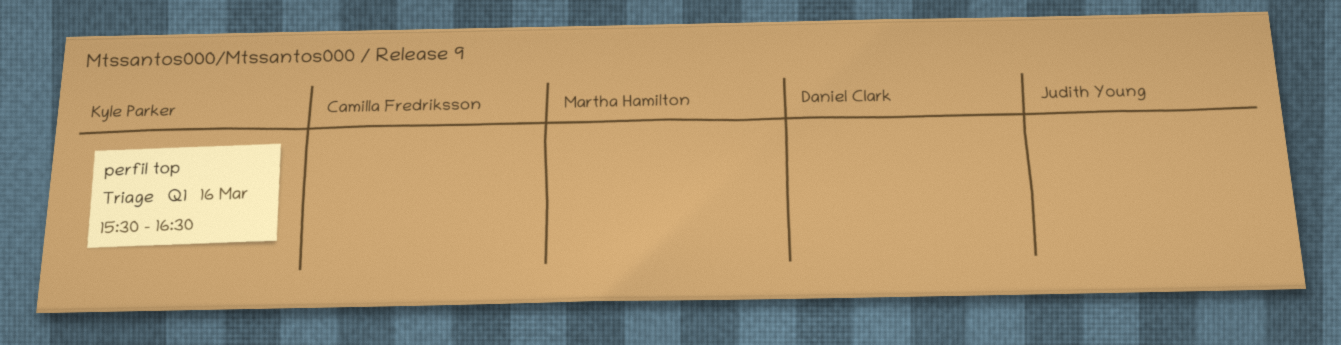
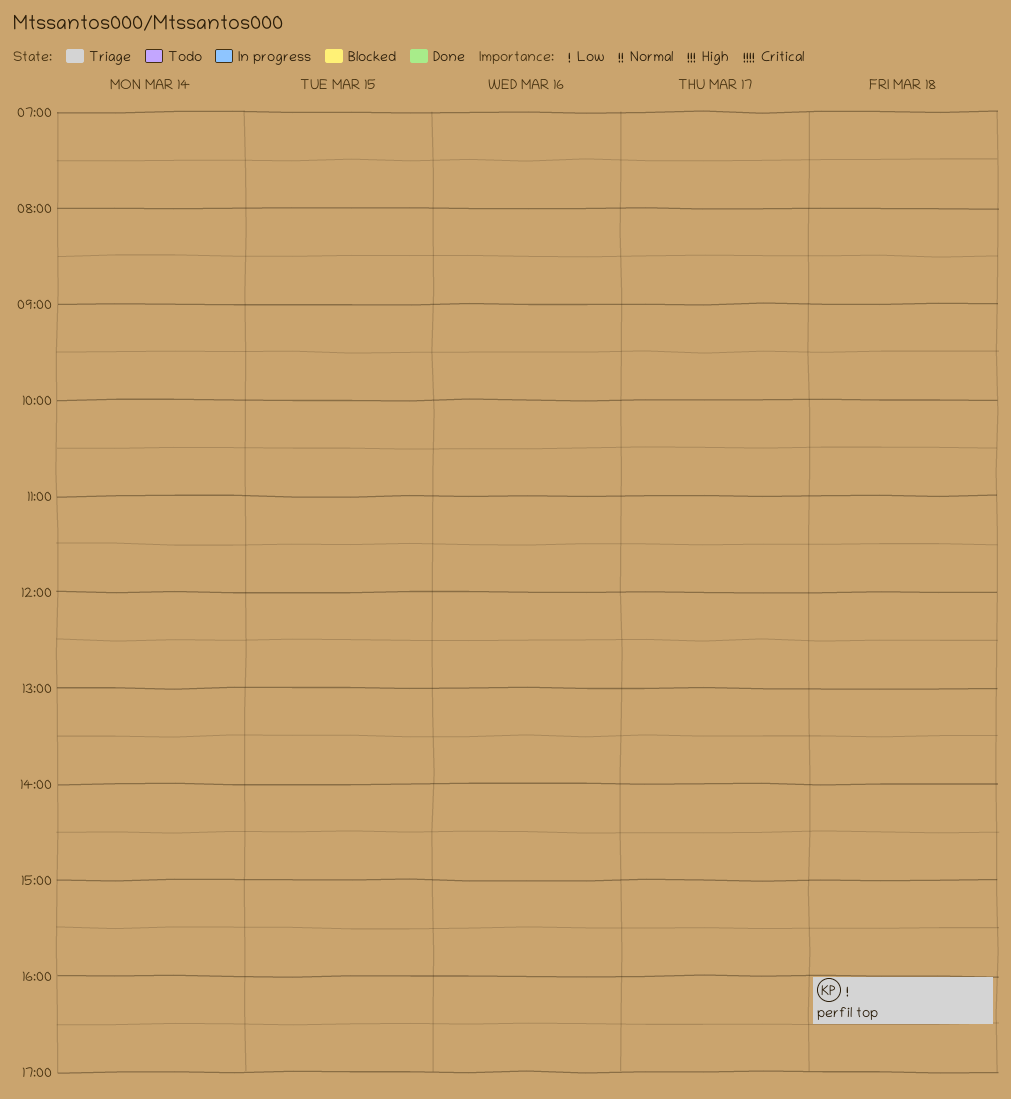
perfil top, day: Mar 16 -> Mar 18
perfil top, begins: 15:30 -> 16:00

